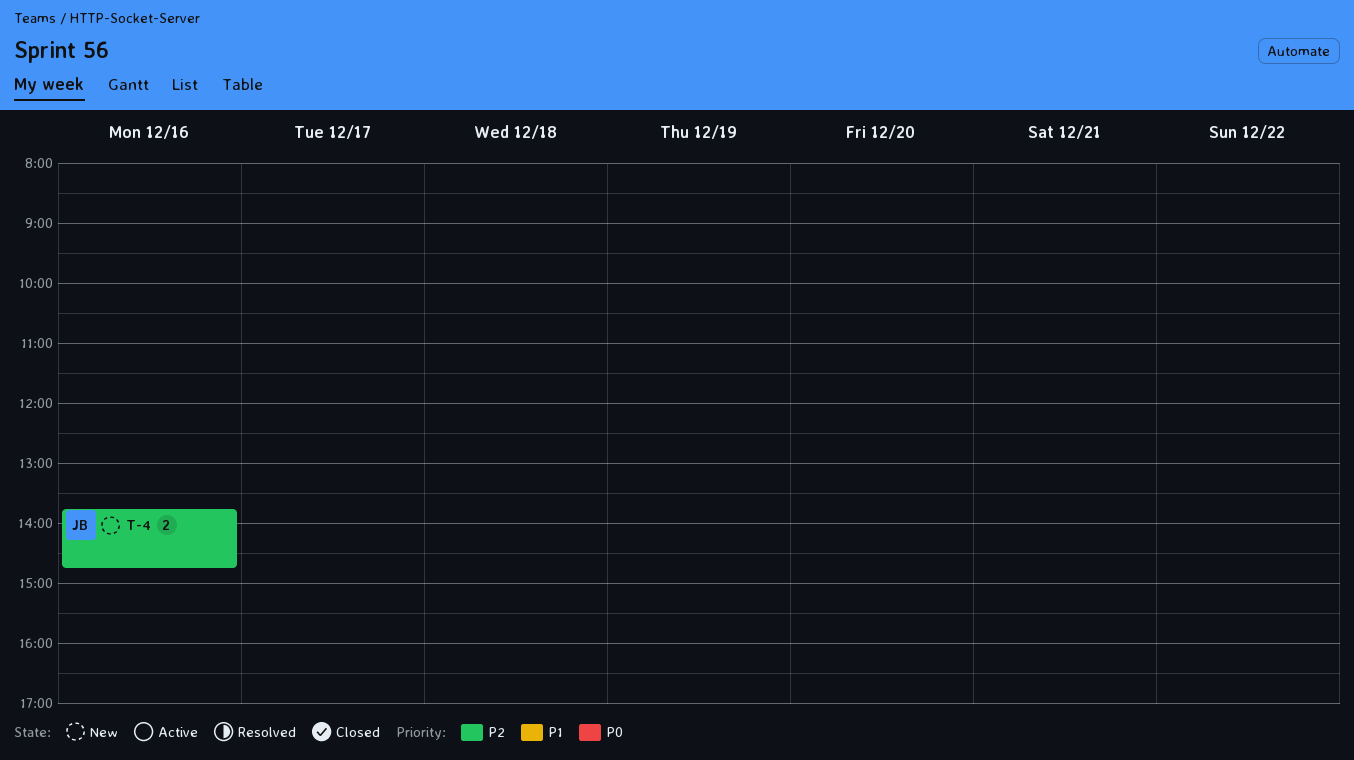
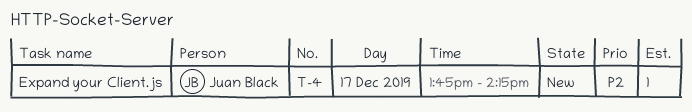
T-4, estimate: 2 -> 1
T-4, day: Dec 16 -> Dec 17
T-4, ends: 14:45 -> 14:15

